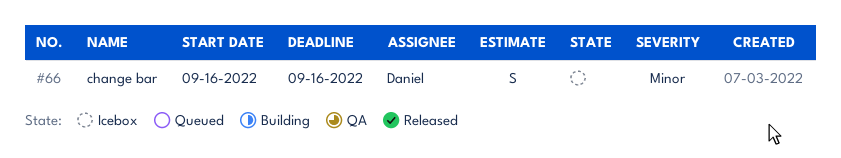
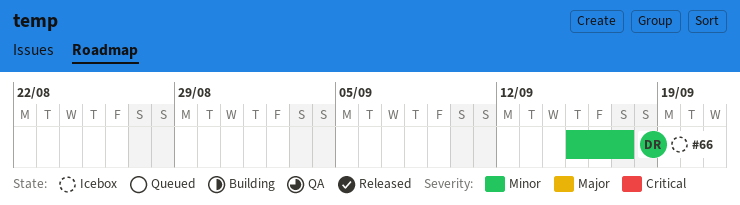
#66, start: Sep 16 -> Sep 15
#66, due: Sep 16 -> Sep 17

